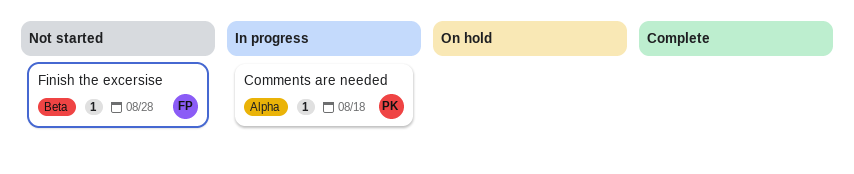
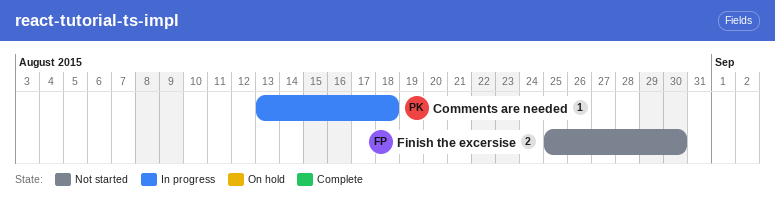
Finish the excersise, estimate: 1 -> 2
Finish the excersise, due: Aug 28 -> Aug 30

